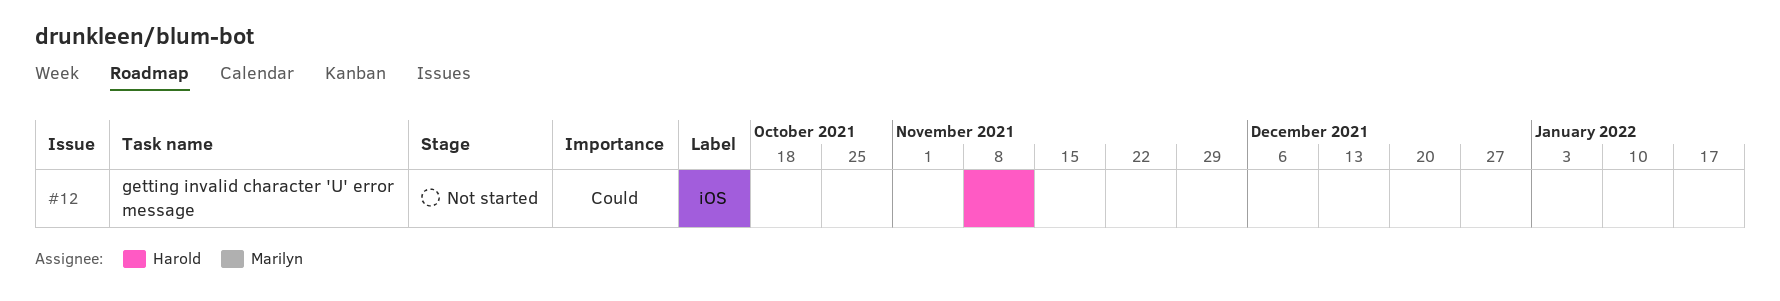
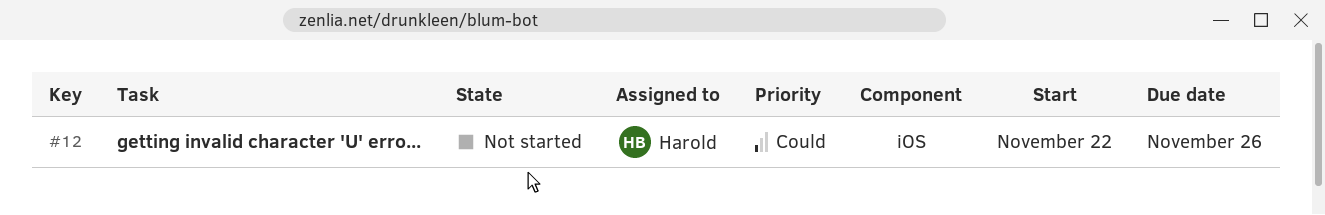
#12, start: Nov 8 -> Nov 22
#12, due: Nov 12 -> Nov 26

